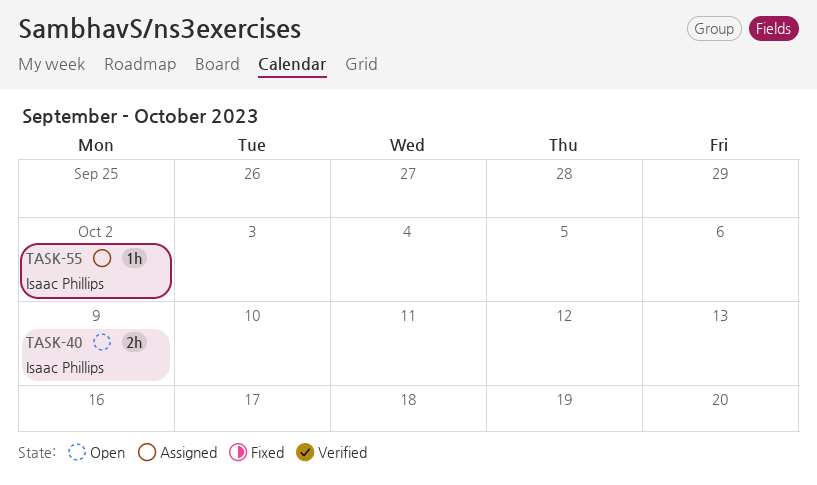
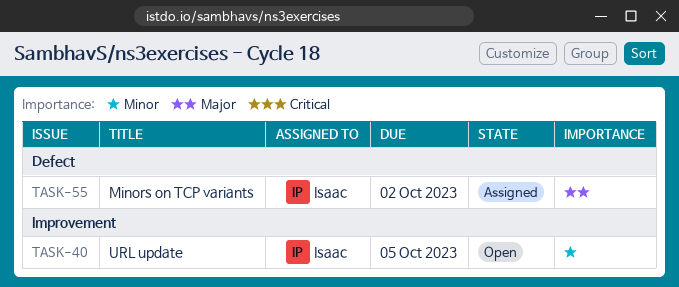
TASK-40, due: Oct 9 -> Oct 5

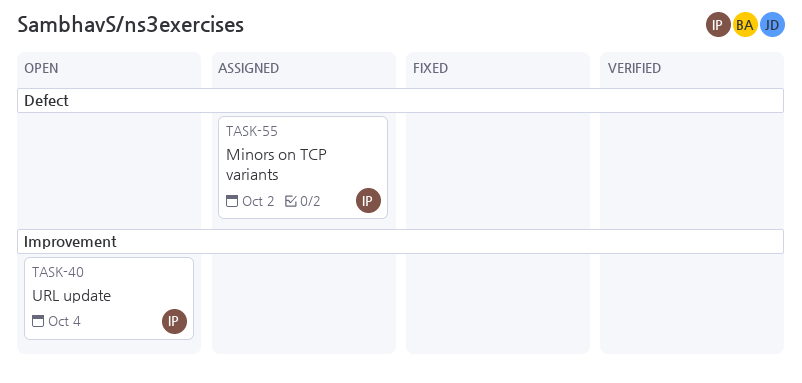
TASK-40, due: Oct 5 -> Oct 4

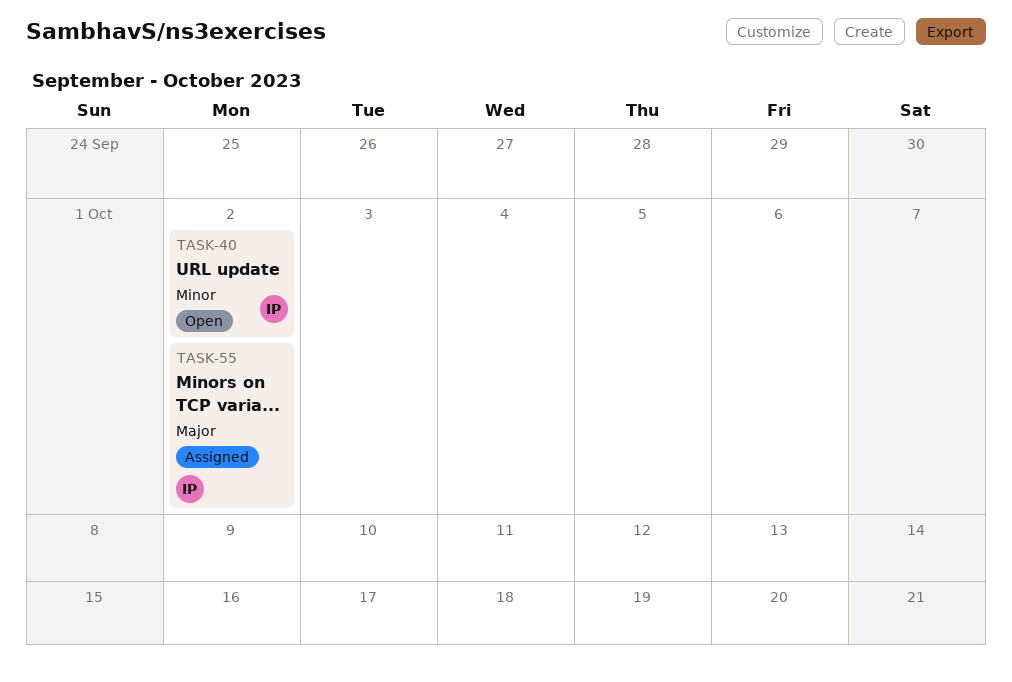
TASK-40, due: Oct 4 -> Oct 2

